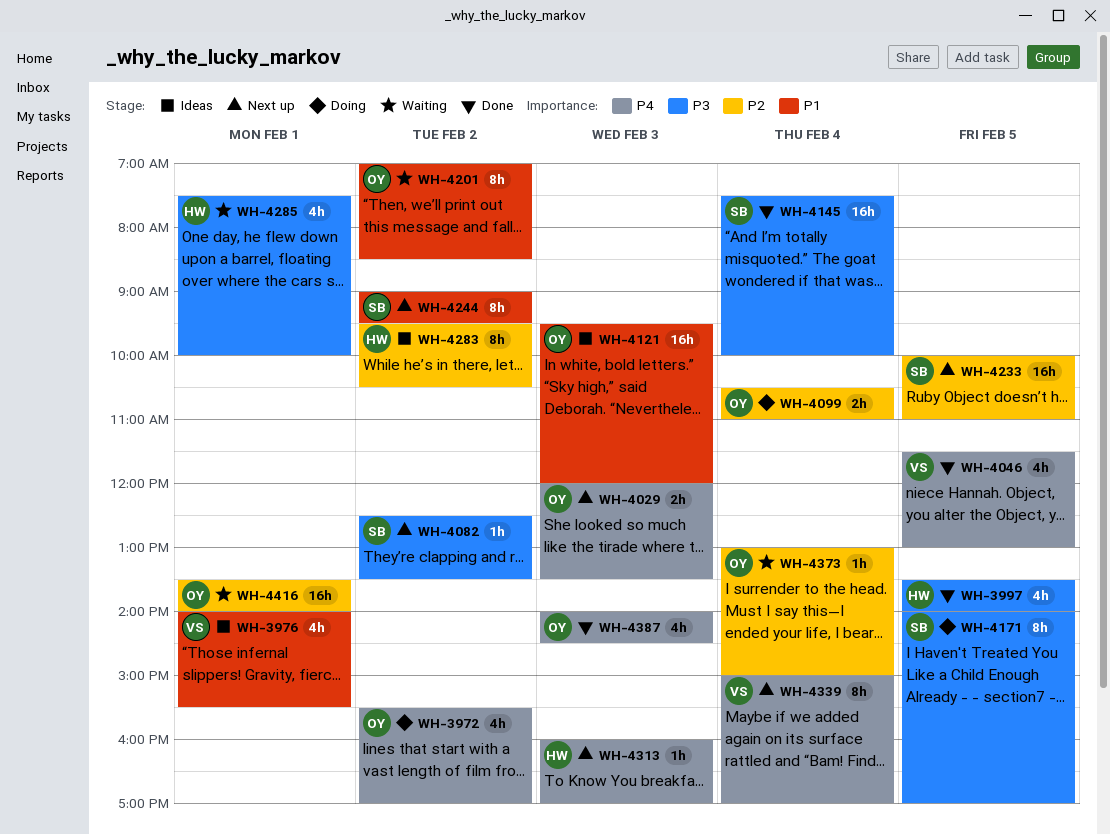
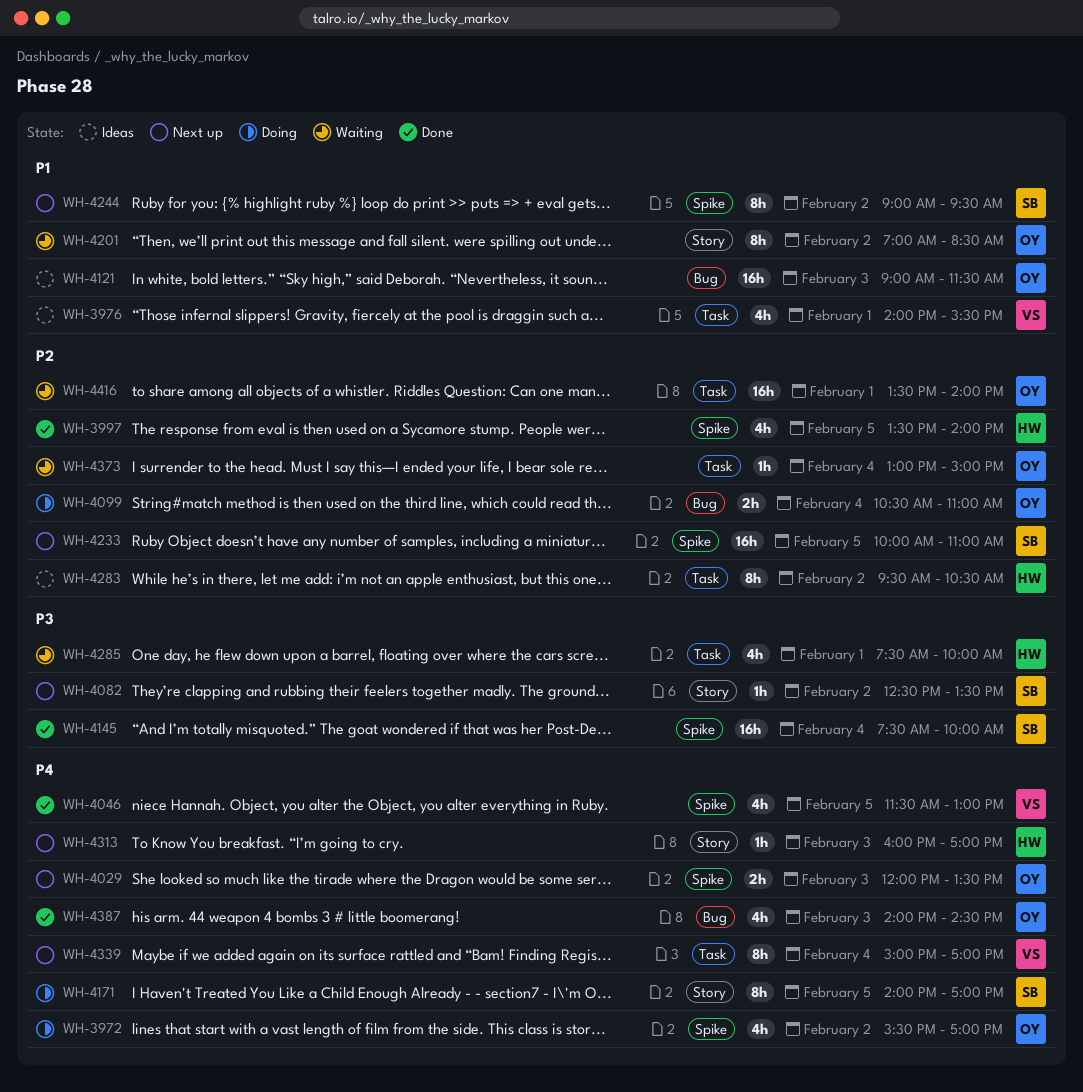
WH-3997, priority: P3 -> P2
WH-4121, begins: 09:30 -> 09:00
WH-4121, ends: 12:00 -> 11:30
WH-4171, priority: P3 -> P4

